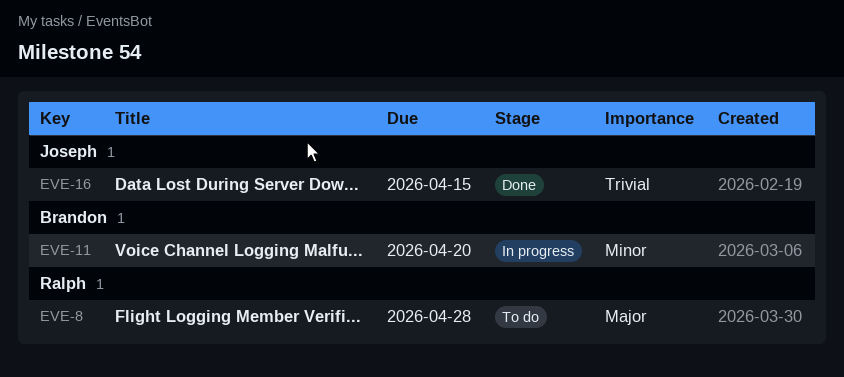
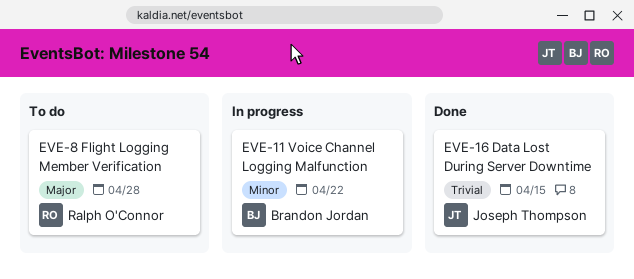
EVE-11, due: Apr 20 -> Apr 22

